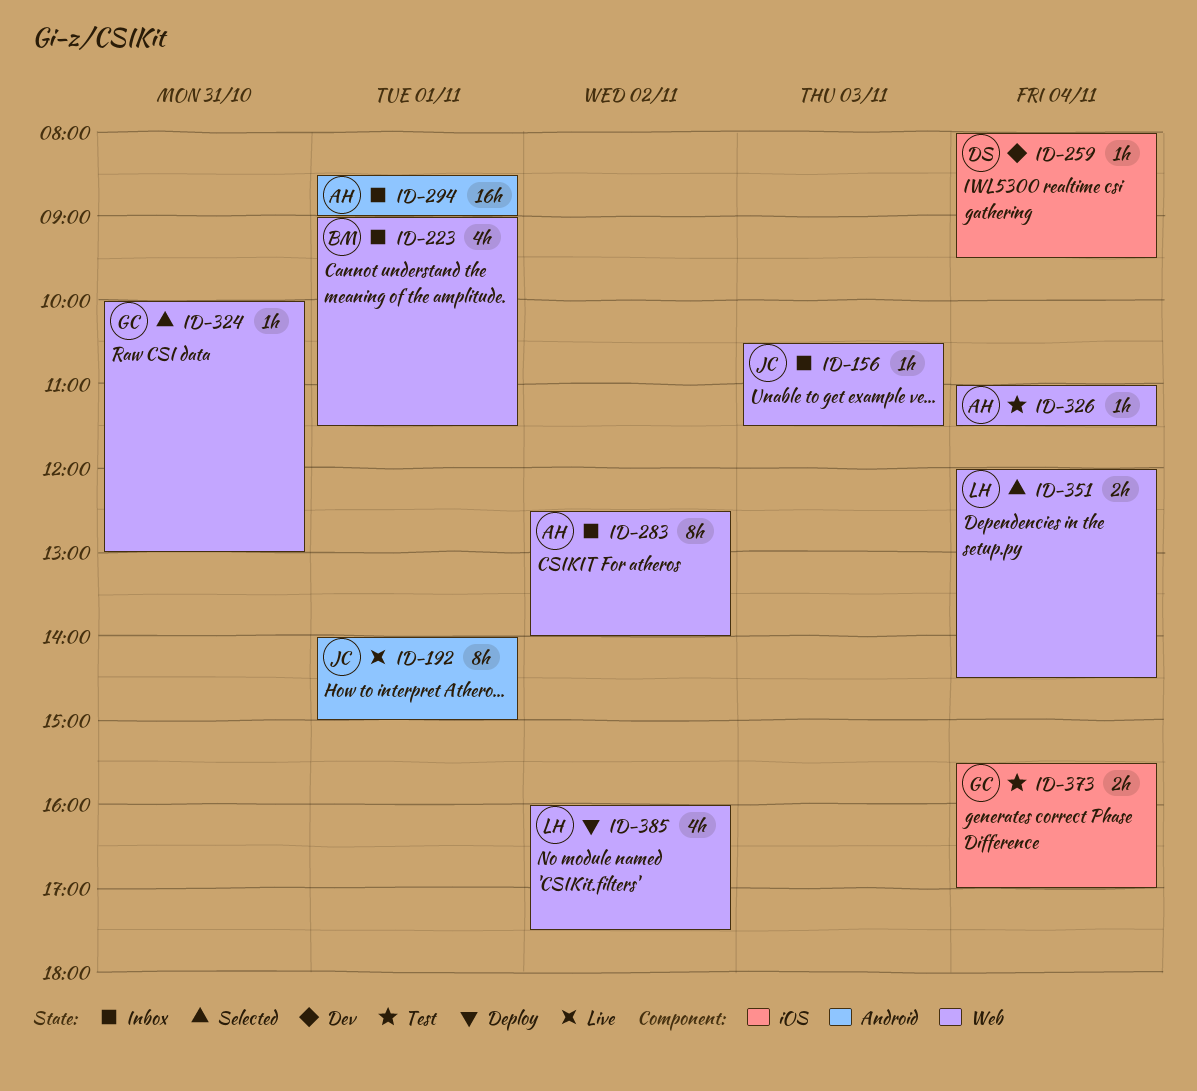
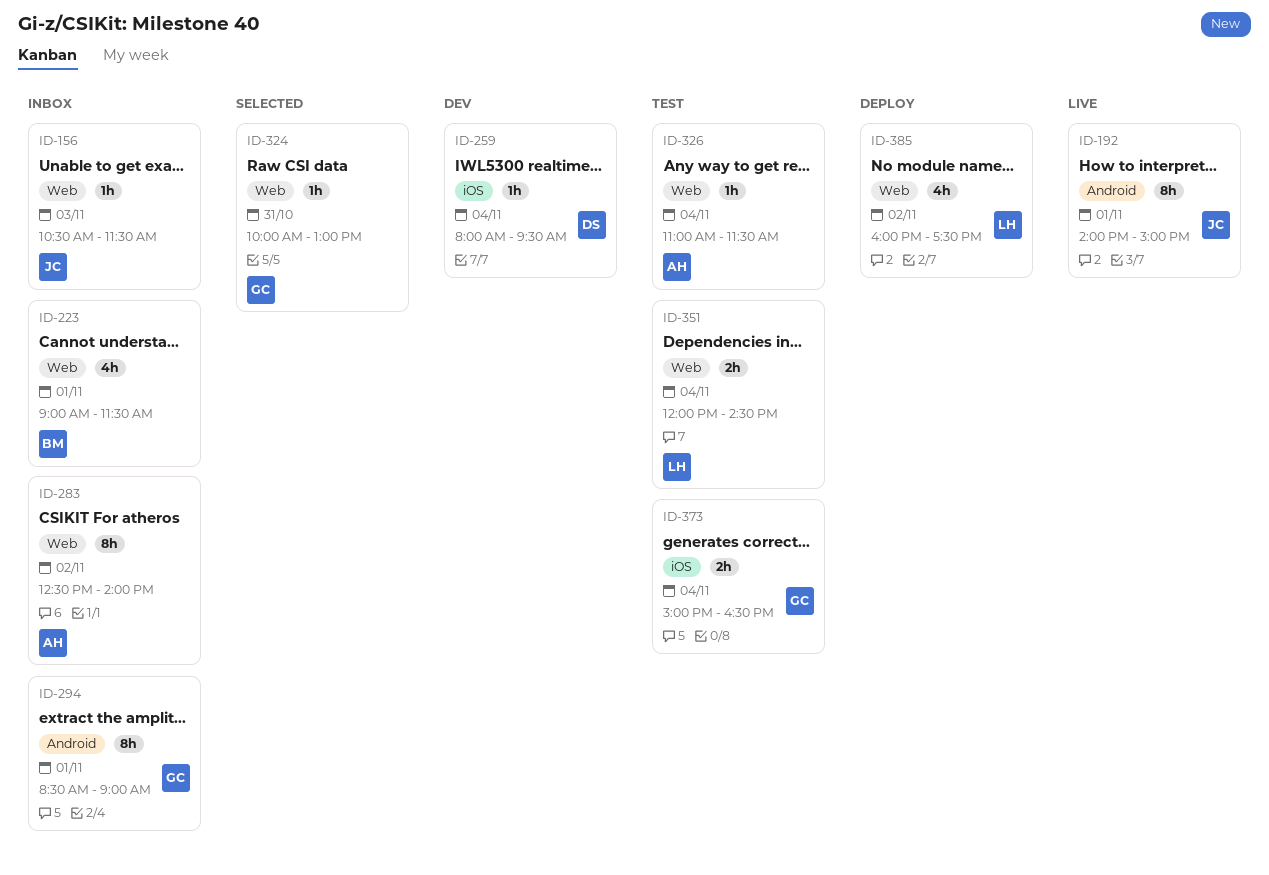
ID-294, owner: AH -> GC
ID-294, estimate: 16h -> 8h
ID-351, status: Selected -> Test
ID-373, begins: 15:30 -> 15:00
ID-373, ends: 17:00 -> 16:30

